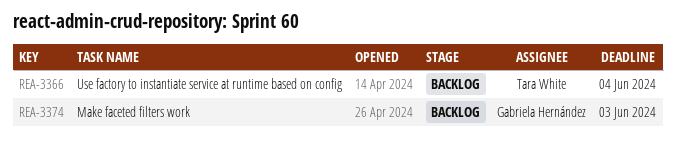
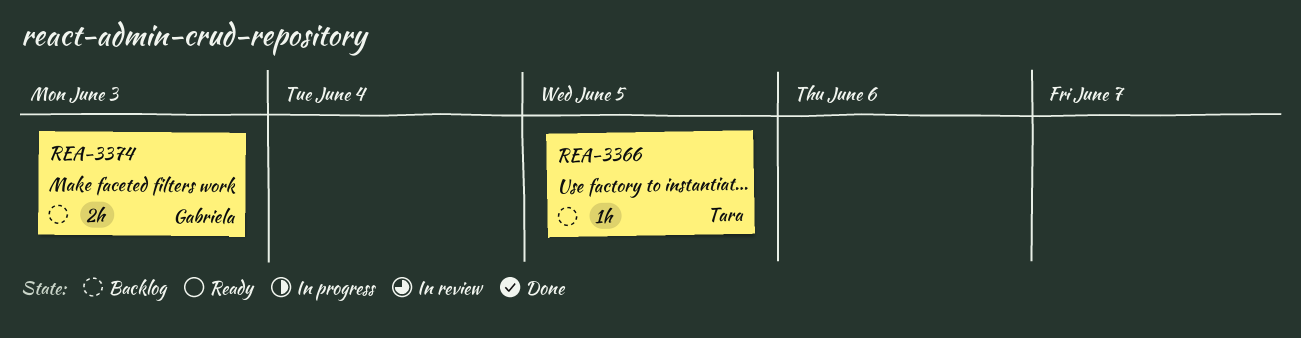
REA-3366, due: Jun 4 -> Jun 5

